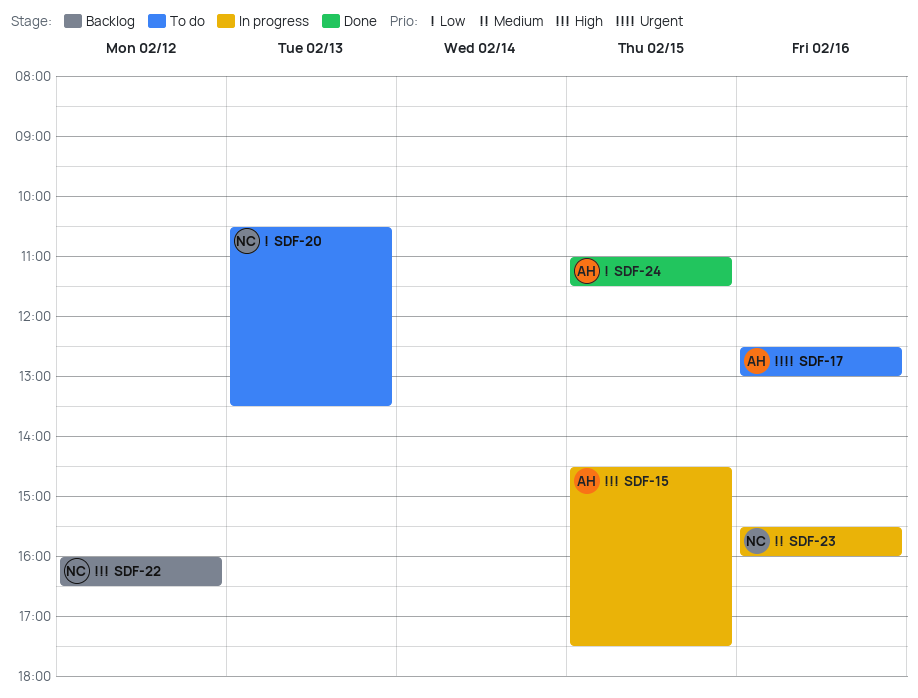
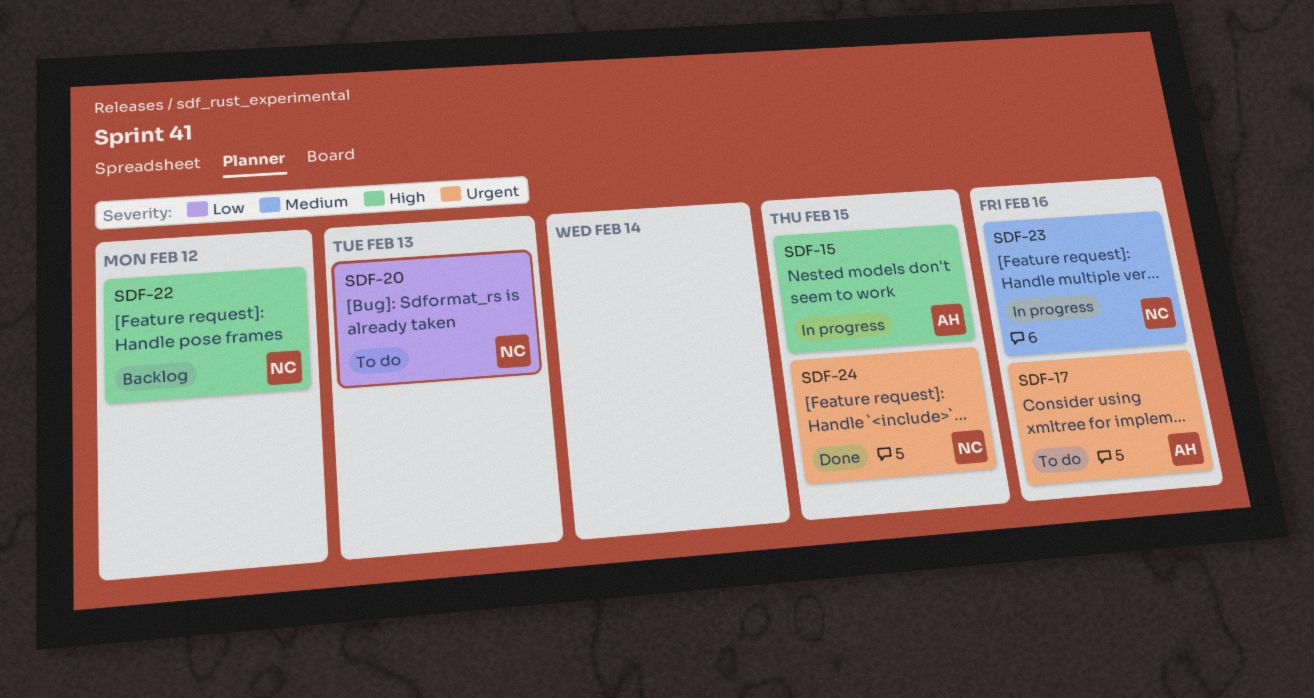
SDF-24, owner: AH -> NC
SDF-24, priority: Low -> Urgent

